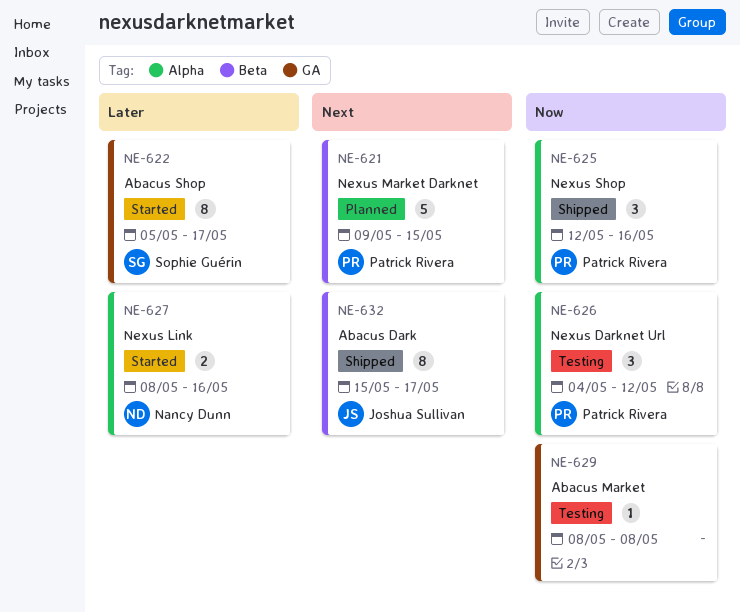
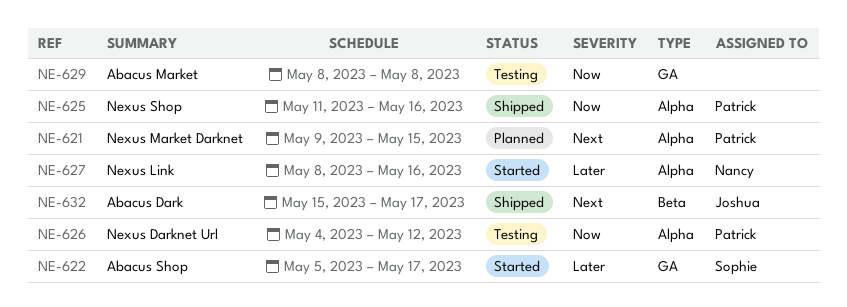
NE-621, label: Beta -> Alpha
NE-625, start: May 12 -> May 11

